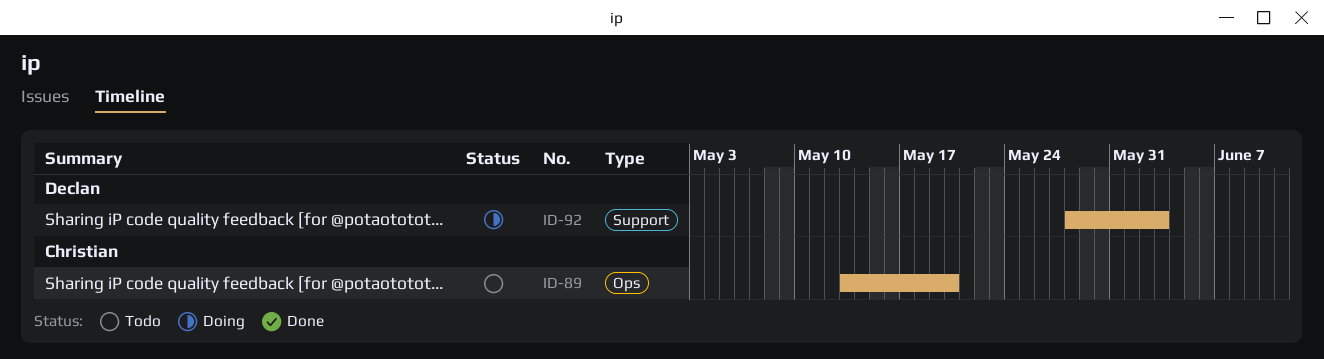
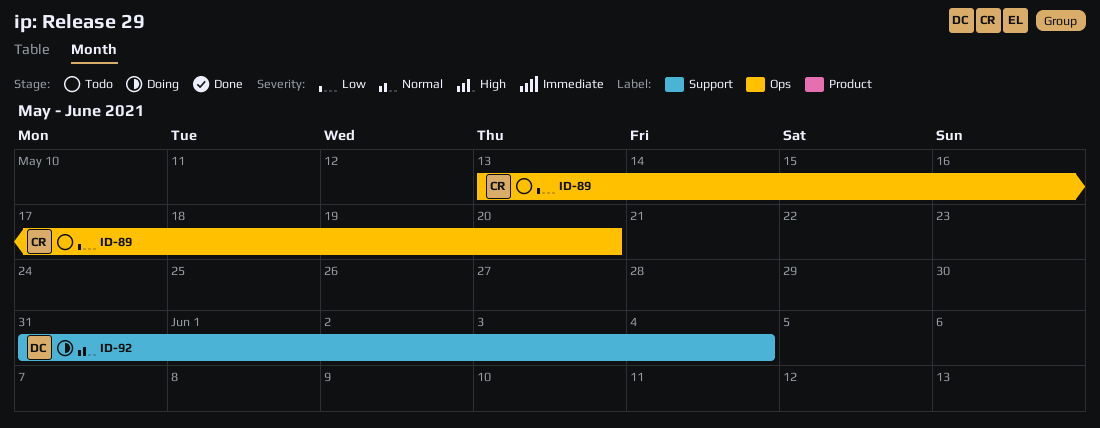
ID-92, start: May 28 -> May 31
ID-92, due: Jun 3 -> Jun 4

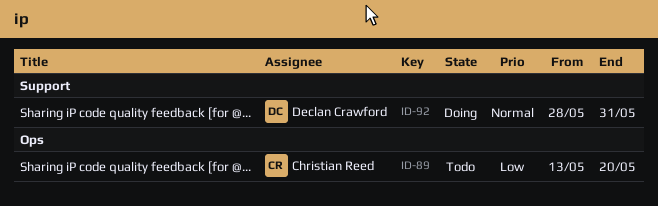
ID-92, start: May 31 -> May 28
ID-92, due: Jun 4 -> May 31

